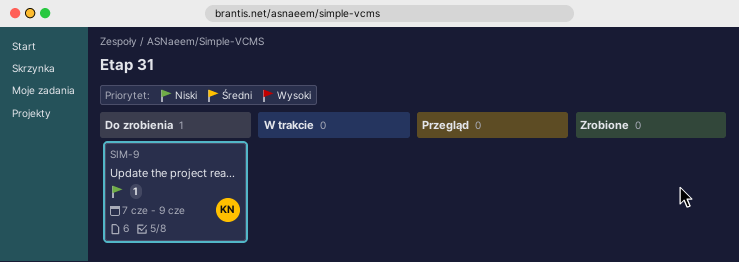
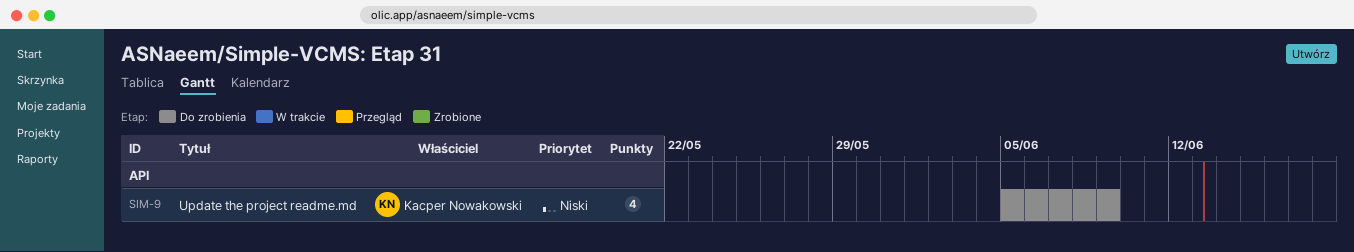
SIM-9, estimate: 1 -> 4
SIM-9, start: Jun 7 -> Jun 5

